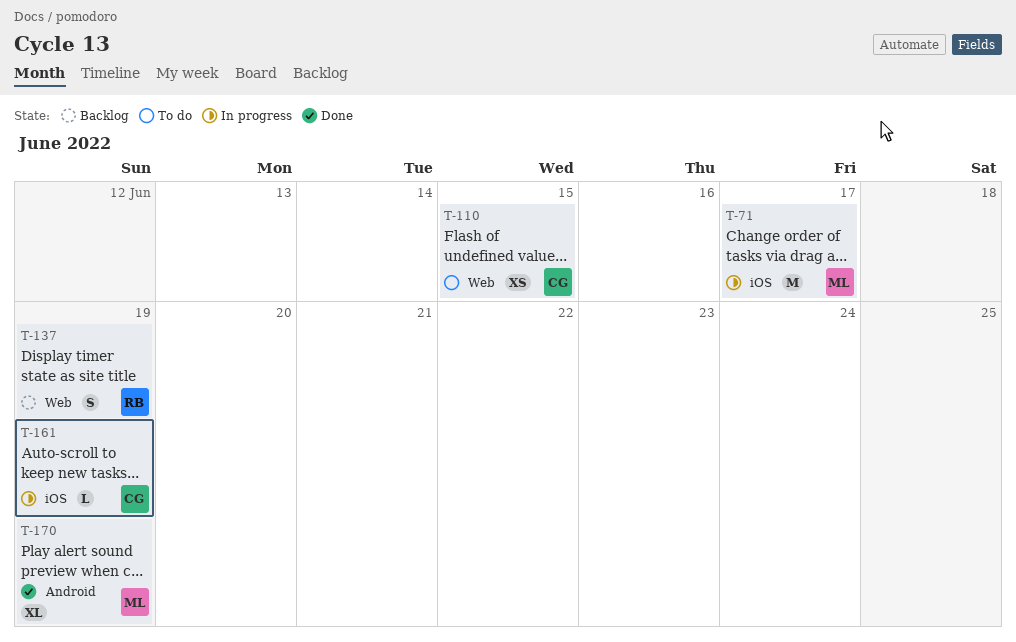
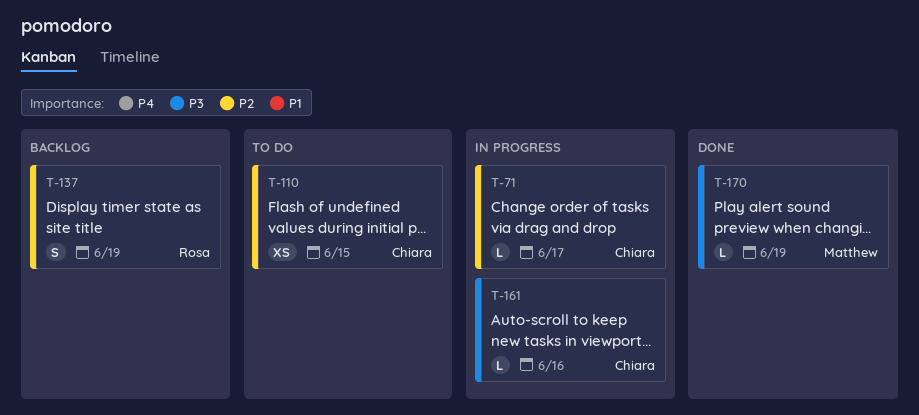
T-71, owner: Matthew -> Chiara
T-71, estimate: M -> L
T-161, due: Jun 19 -> Jun 16
T-170, estimate: XL -> L

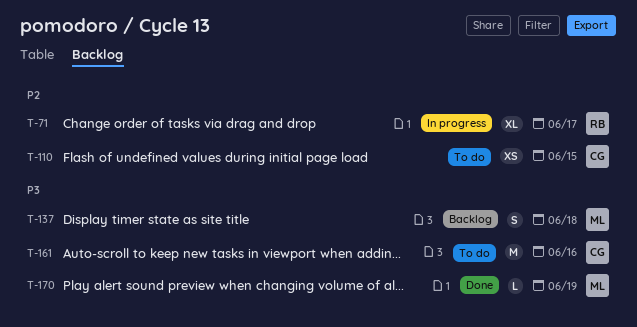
T-71, owner: Chiara -> Rosa
T-71, estimate: L -> XL
T-137, owner: Rosa -> Matthew
T-137, priority: P2 -> P3
T-137, due: Jun 19 -> Jun 18
T-161, status: In progress -> To do
T-161, estimate: L -> M

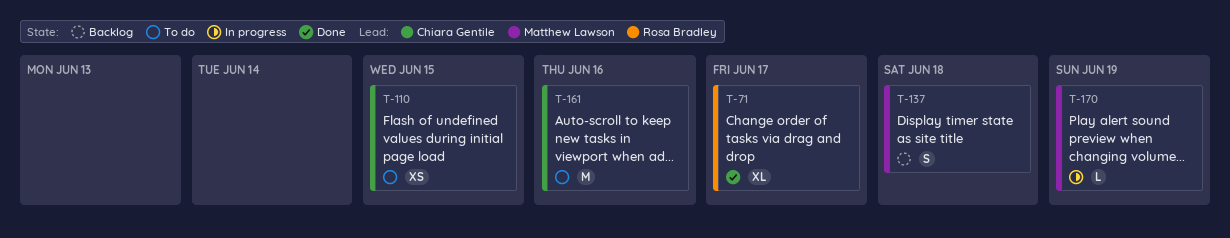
T-71, status: In progress -> Done
T-170, status: Done -> In progress

